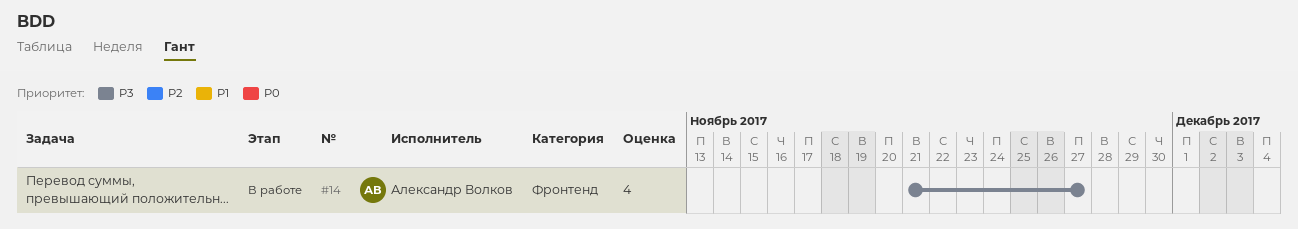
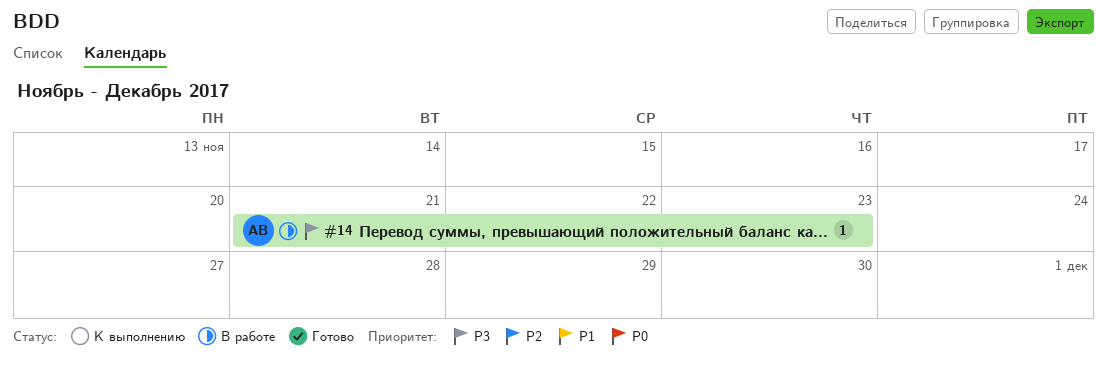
#14, estimate: 4 -> 1
#14, due: Nov 27 -> Nov 23

